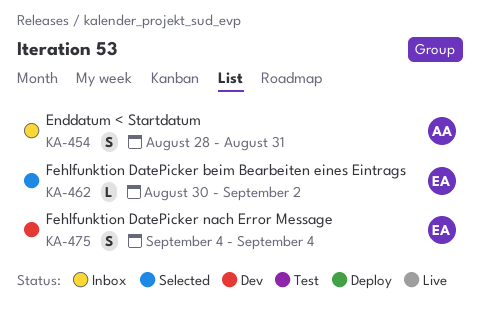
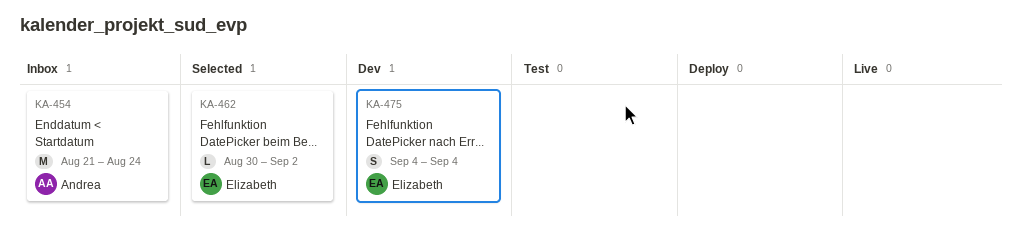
KA-454, estimate: S -> M
KA-454, start: Aug 28 -> Aug 21
KA-454, due: Aug 31 -> Aug 24

